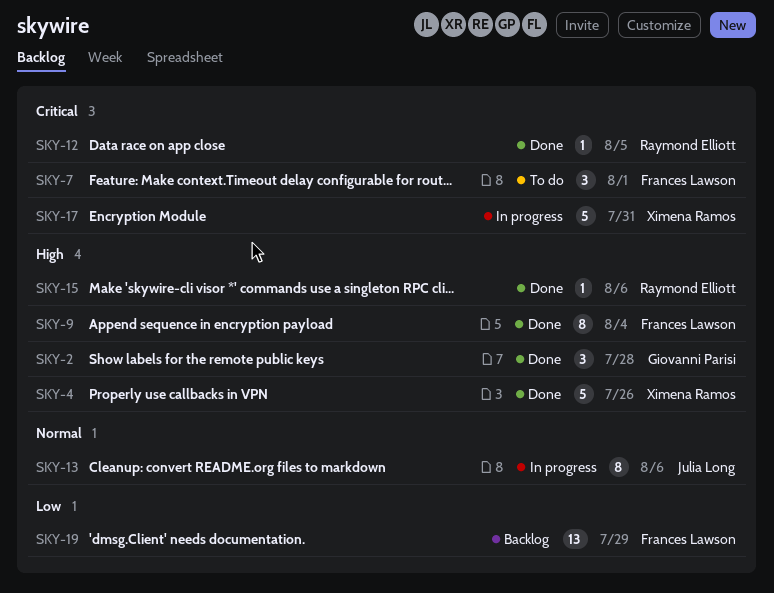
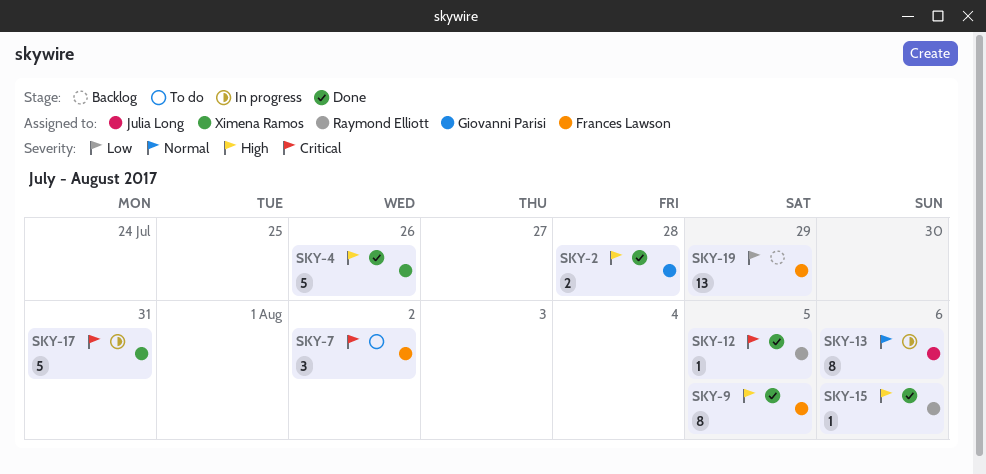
SKY-2, estimate: 3 -> 2
SKY-7, due: Aug 1 -> Aug 2
SKY-9, due: Aug 4 -> Aug 5

